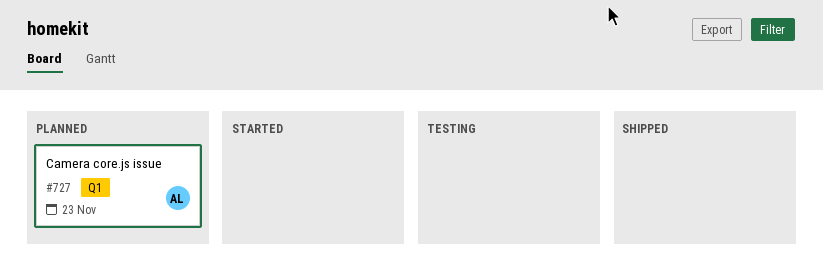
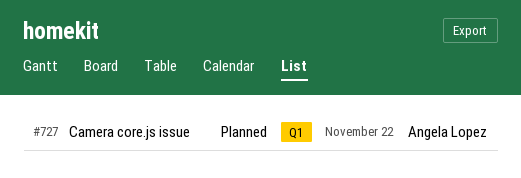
#727, due: Nov 23 -> Nov 22

